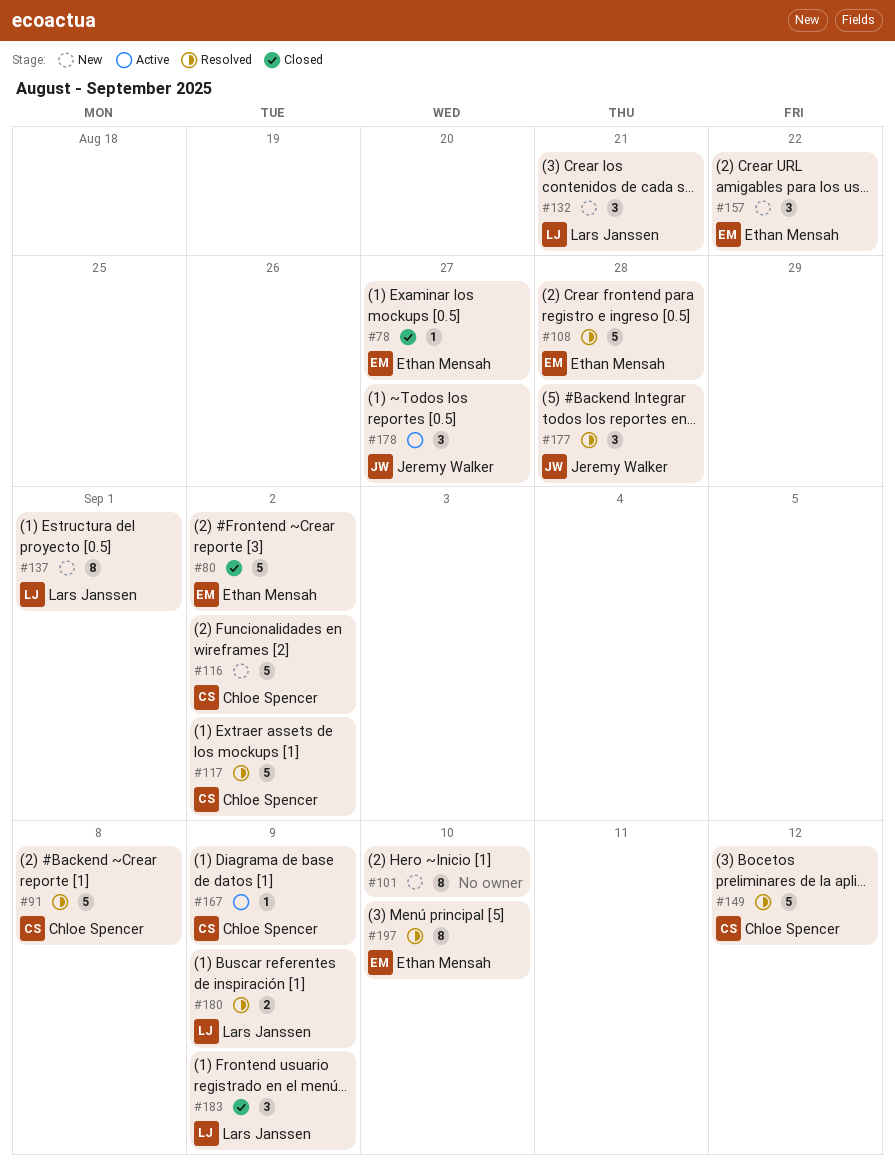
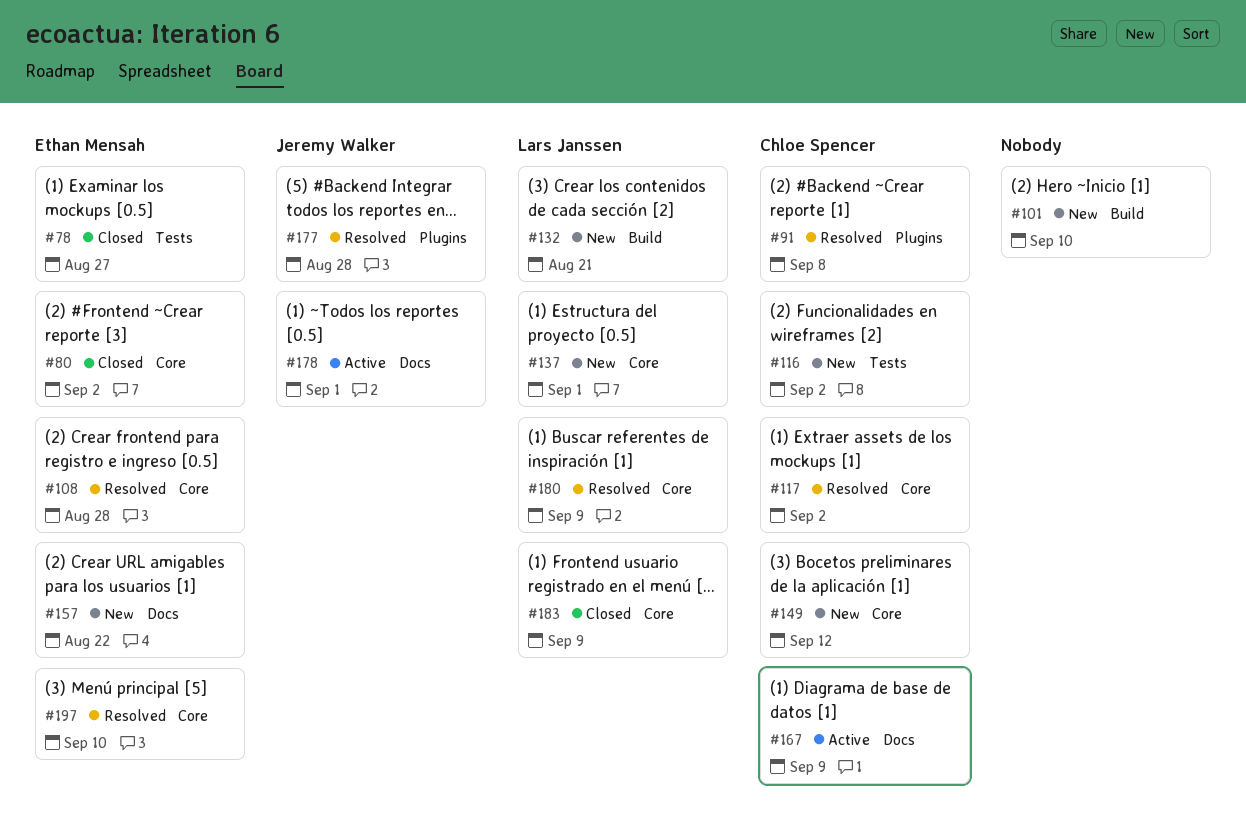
#149, status: Resolved -> New
#178, due: Aug 27 -> Sep 1

